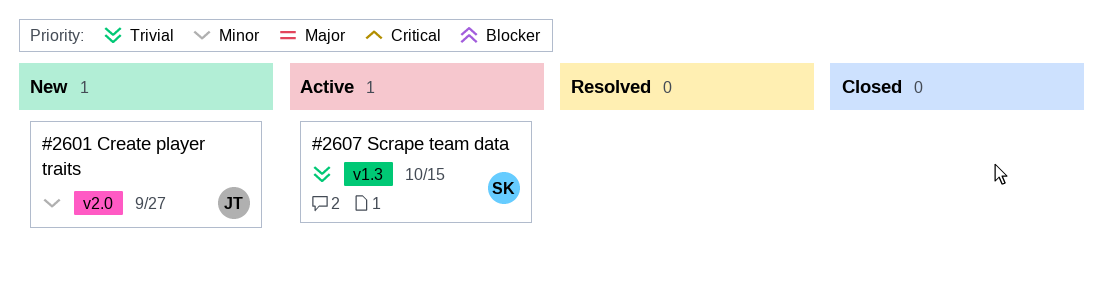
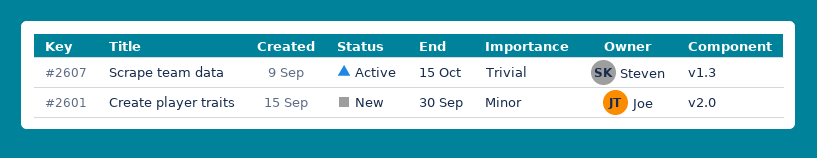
#2601, due: Sep 27 -> Sep 30

